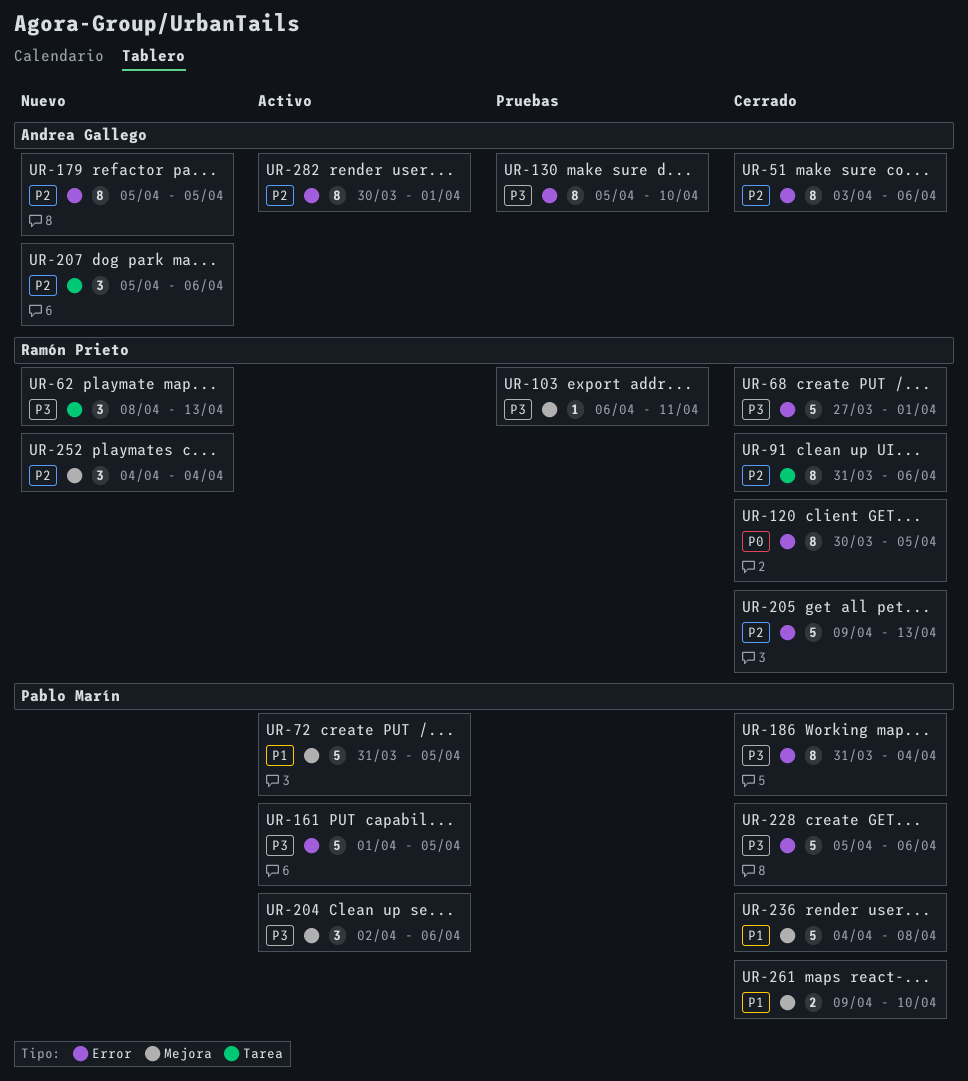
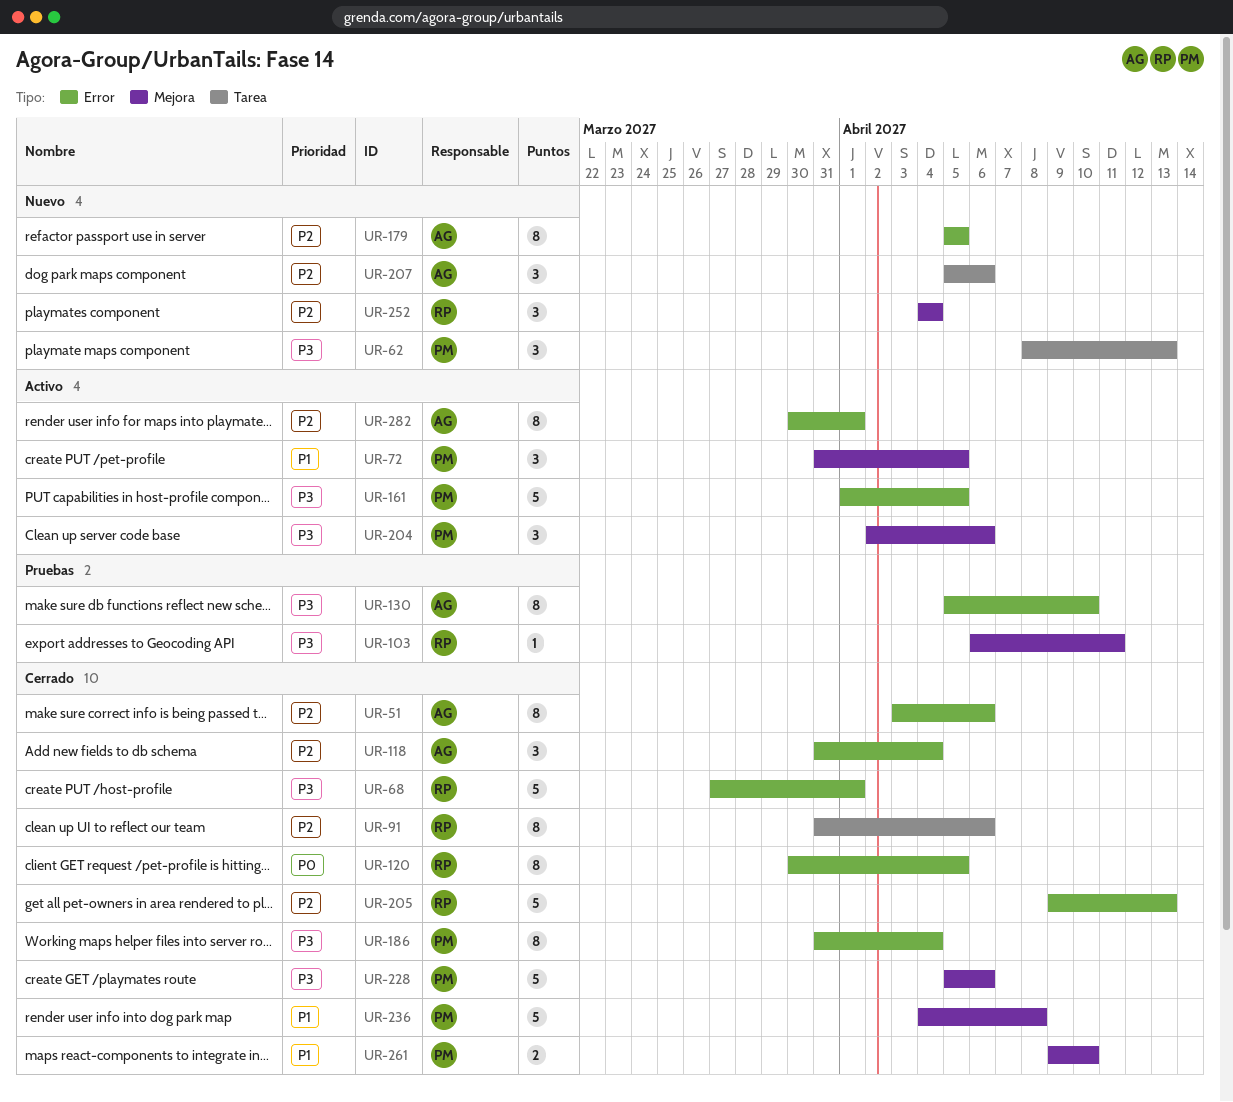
UR-62, owner: Ramón Prieto -> Pablo Marín
UR-72, estimate: 5 -> 3
UR-118: none -> present
UR-228, label: Error -> Mejora

